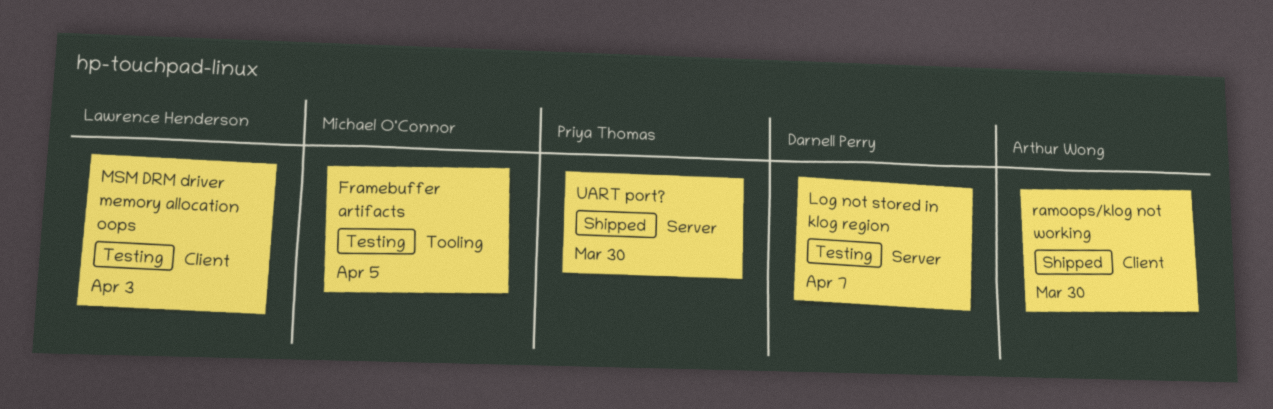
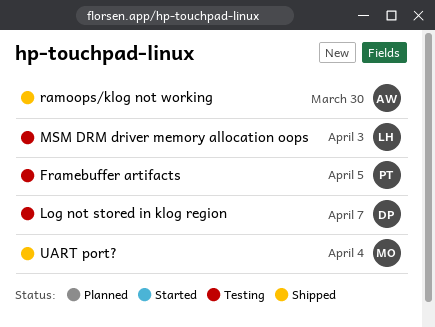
Framebuffer artifacts, owner: Michael O'Connor -> Priya Thomas
UART port?, owner: Priya Thomas -> Michael O'Connor
UART port?, due: Mar 30 -> Apr 4

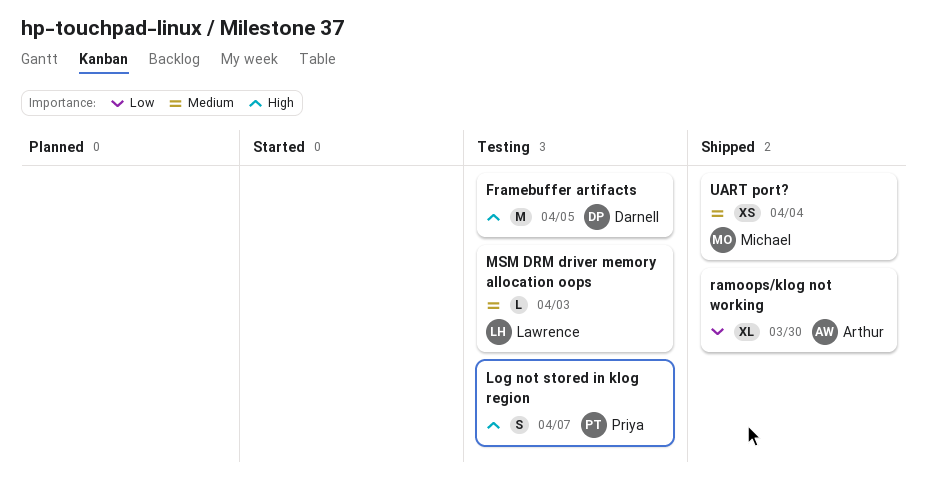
Framebuffer artifacts, owner: Priya -> Darnell
Log not stored in klog region, owner: Darnell -> Priya

